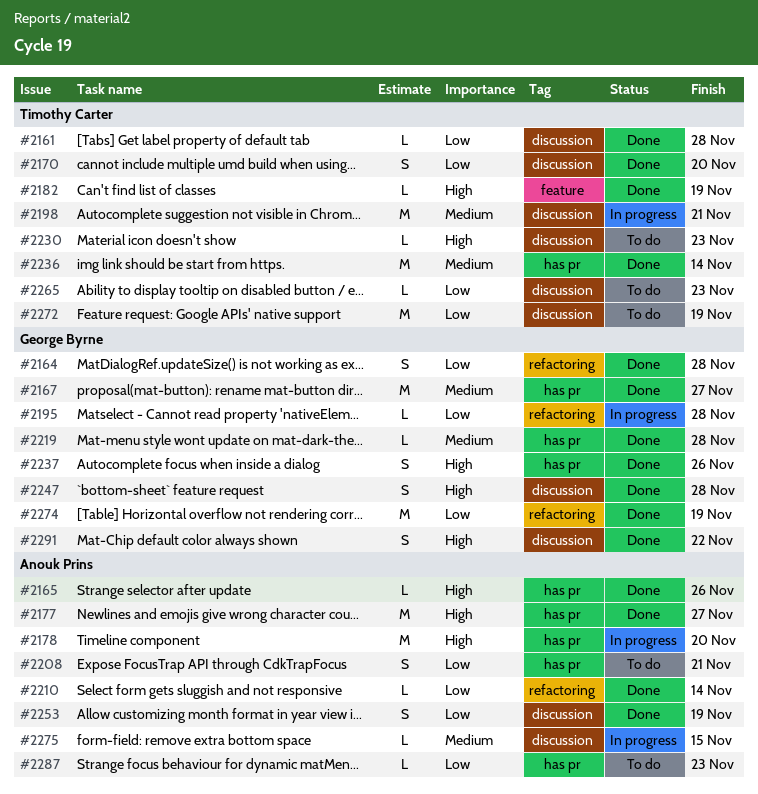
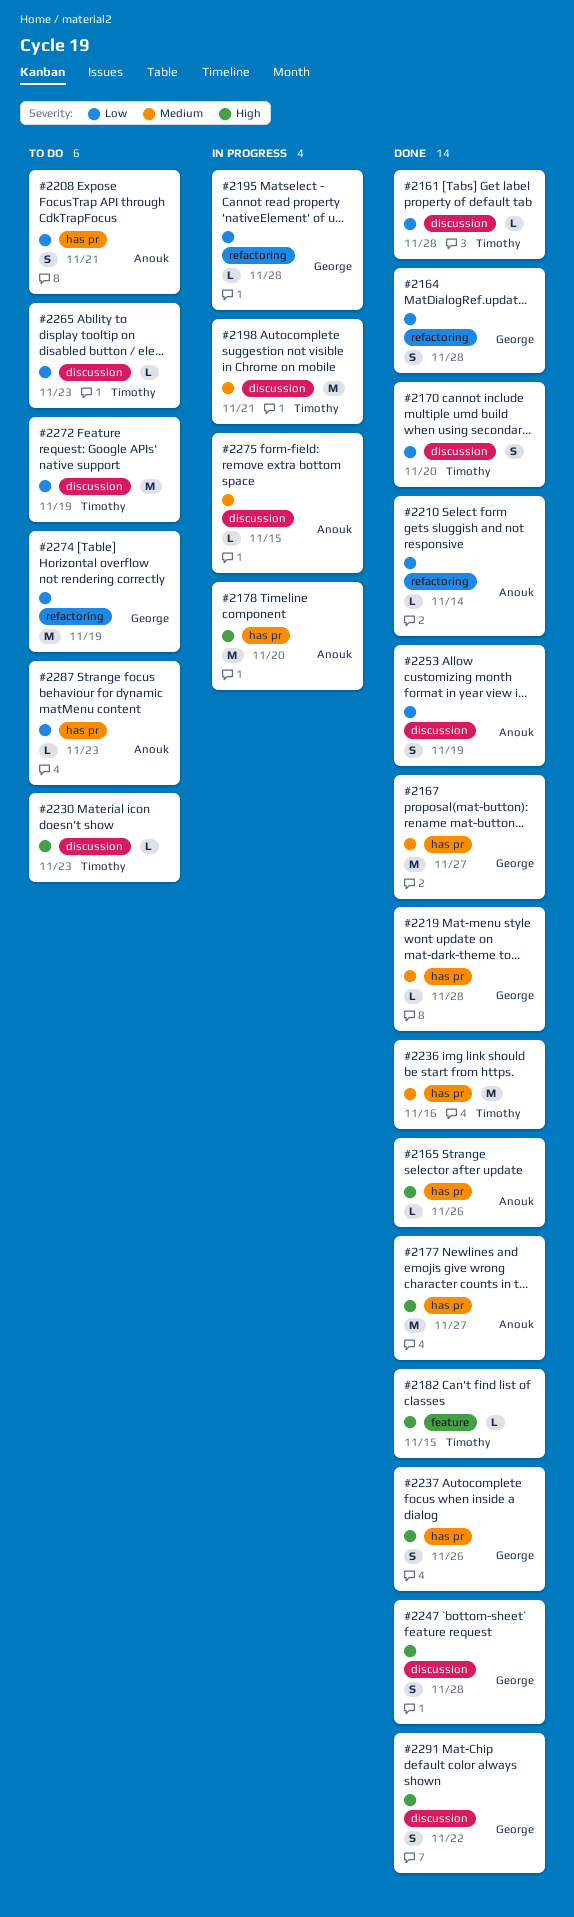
#2182, due: Nov 19 -> Nov 15
#2236, due: Nov 14 -> Nov 16
#2274, status: Done -> To do

